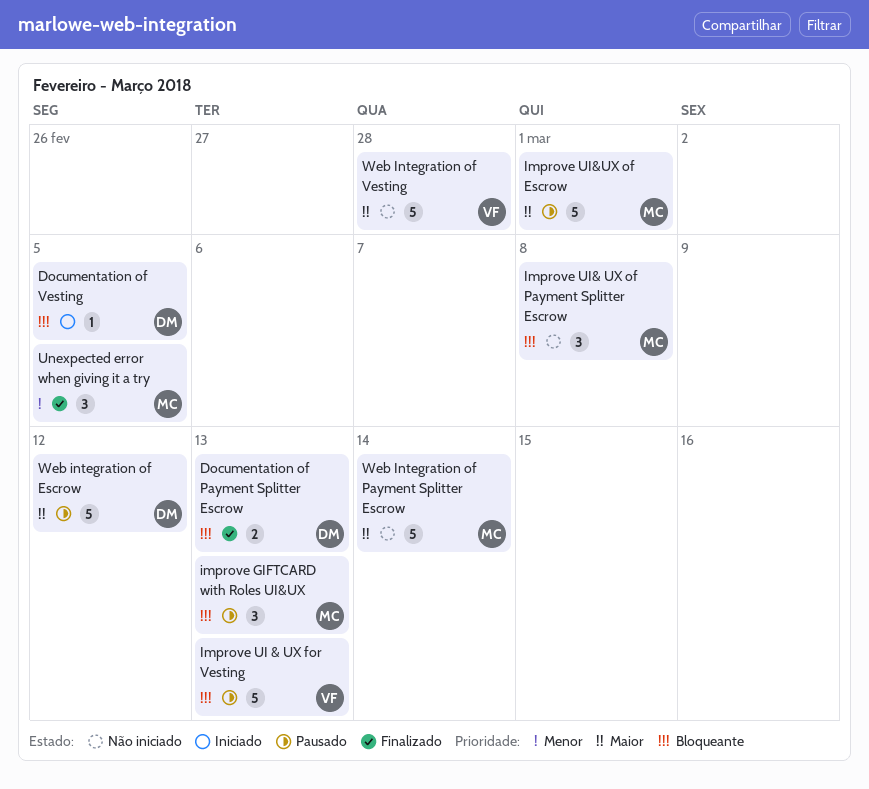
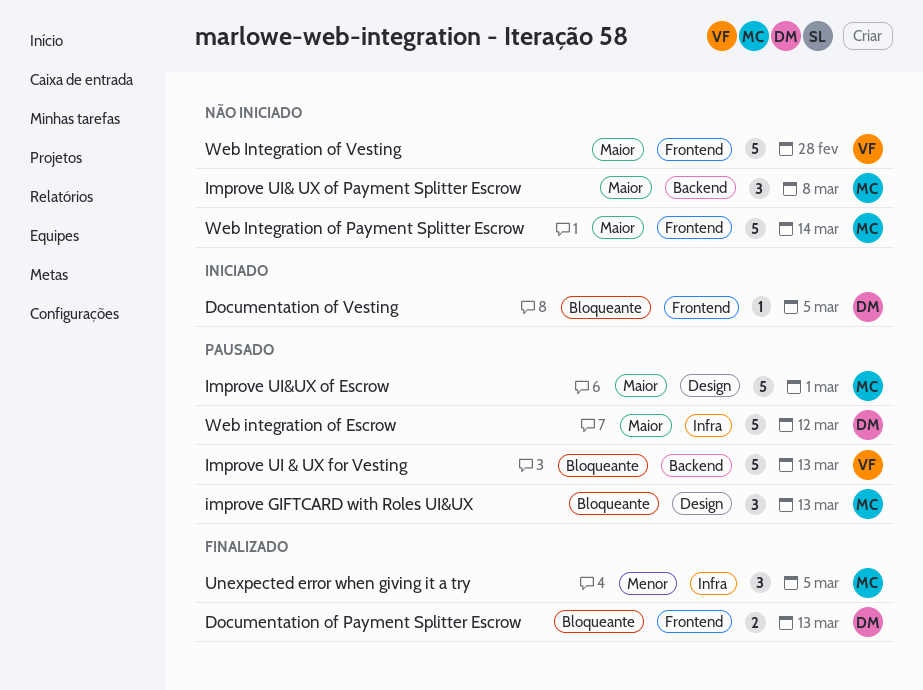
Improve UI& UX of Payment Splitter Escrow, priority: Bloqueante -> Maior

